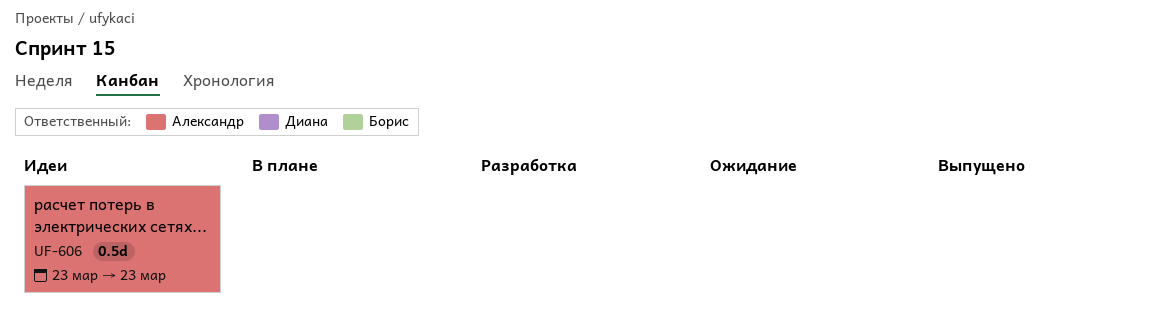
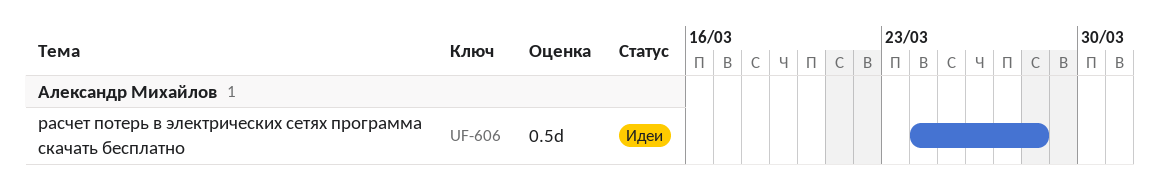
UF-606, start: Mar 23 -> Mar 24
UF-606, due: Mar 23 -> Mar 28

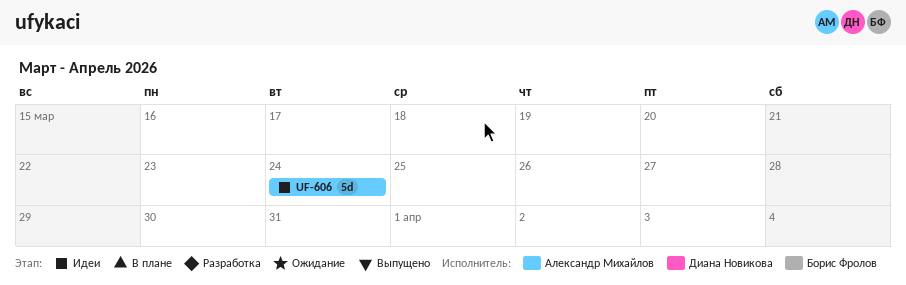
UF-606, estimate: 0.5d -> 5d
UF-606, due: Mar 28 -> Mar 24

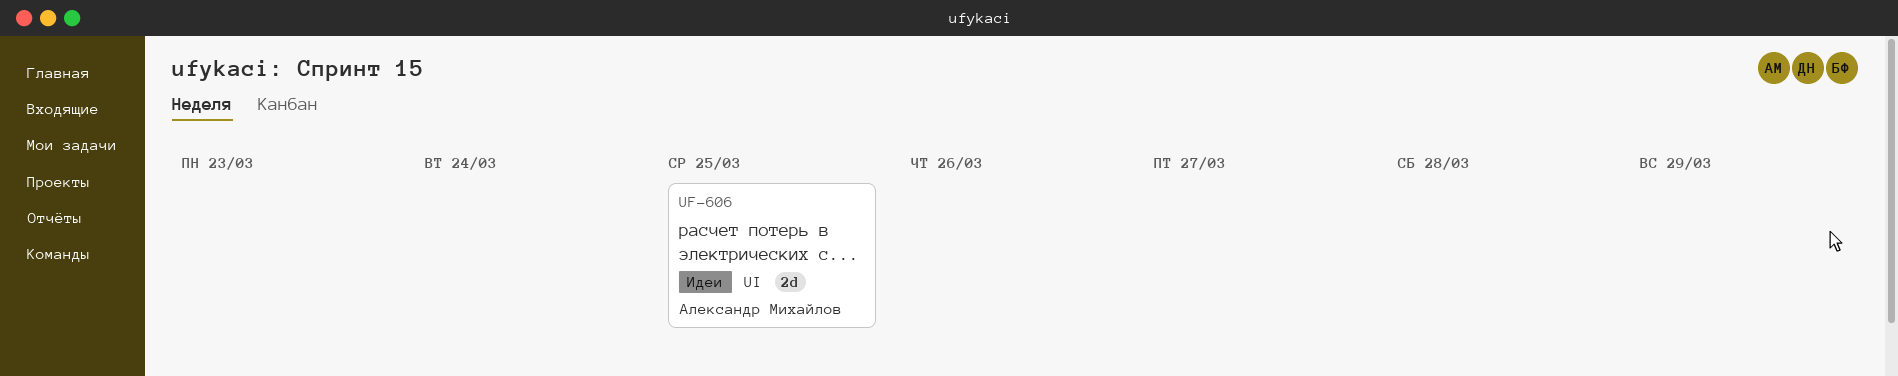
UF-606, estimate: 5d -> 2d
UF-606, due: Mar 24 -> Mar 25

